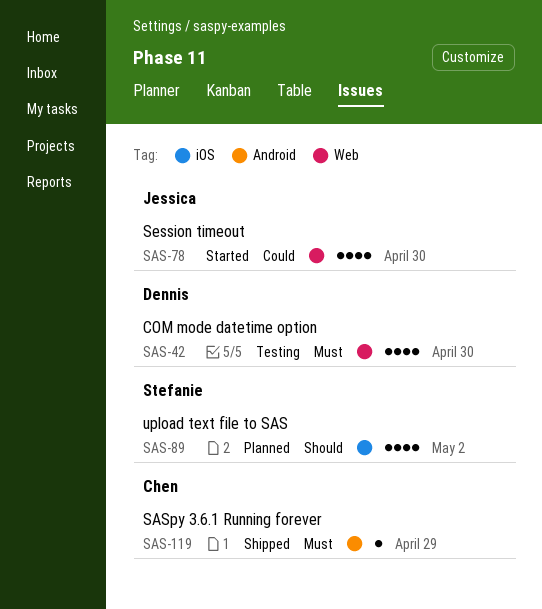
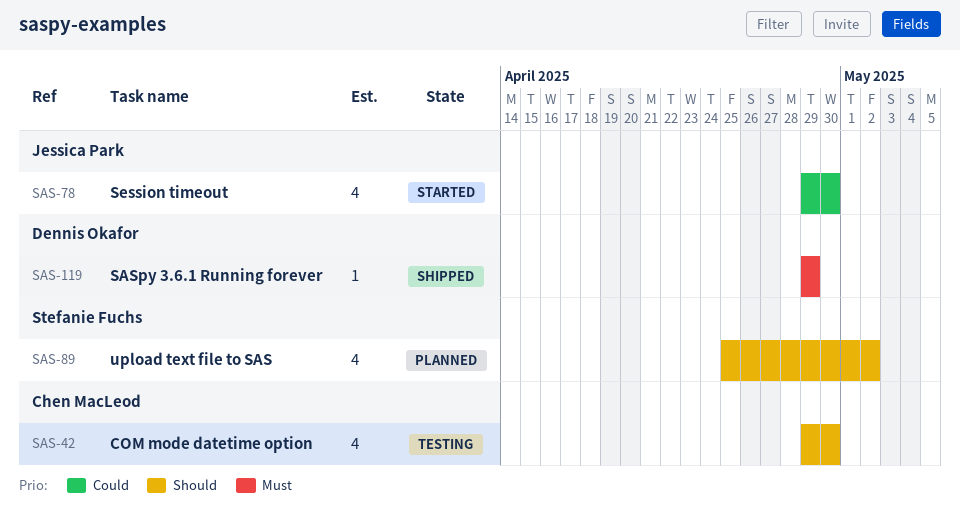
SAS-42, owner: Dennis Okafor -> Chen MacLeod
SAS-42, priority: Must -> Should
SAS-119, owner: Chen MacLeod -> Dennis Okafor

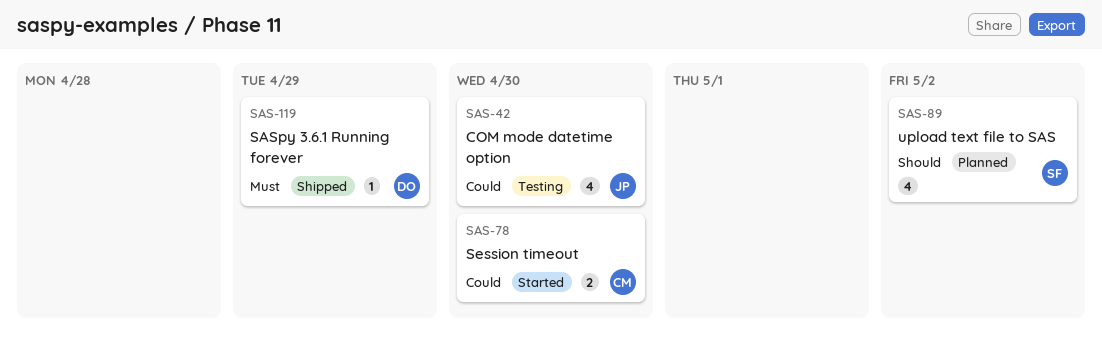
SAS-42, owner: Chen MacLeod -> Jessica Park
SAS-42, priority: Should -> Could
SAS-78, owner: Jessica Park -> Chen MacLeod
SAS-78, estimate: 4 -> 2

